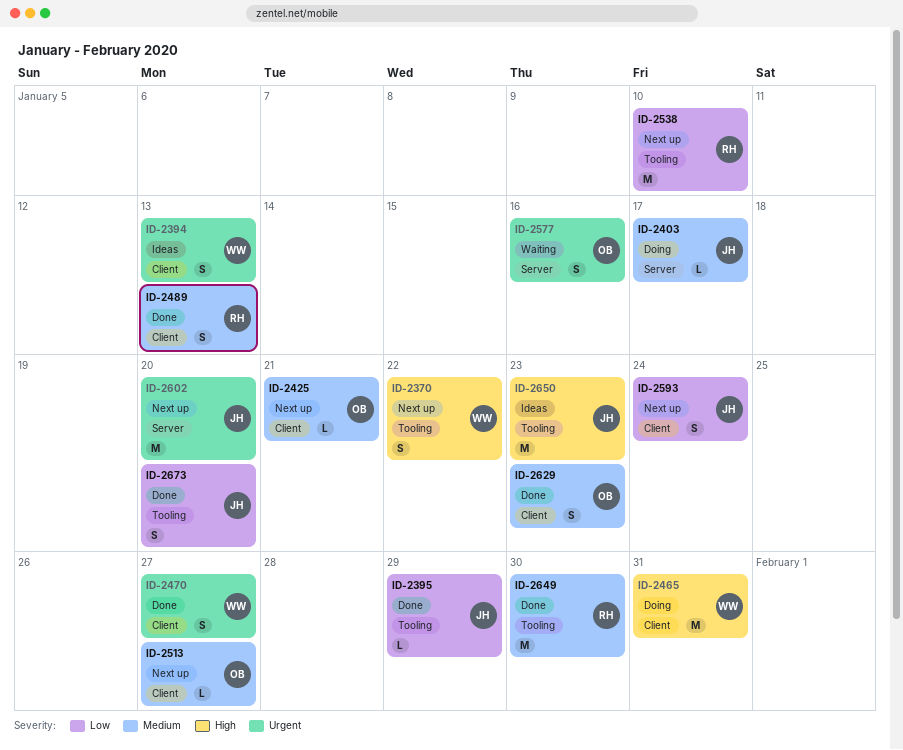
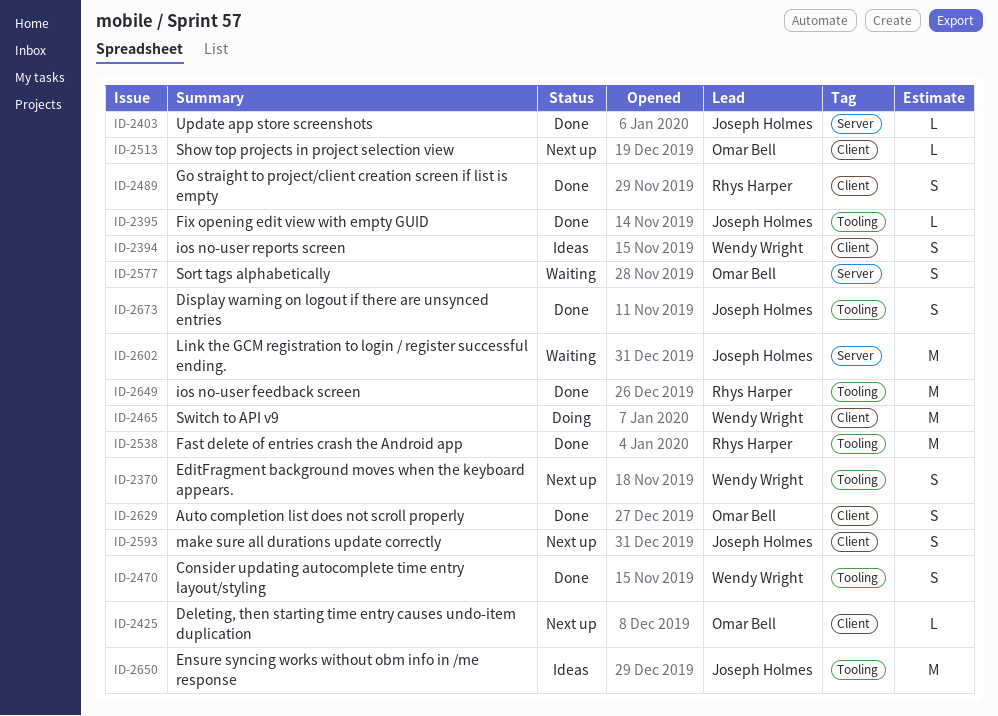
ID-2403, status: Doing -> Done
ID-2470, label: Client -> Tooling
ID-2538, status: Next up -> Done
ID-2602, status: Next up -> Waiting

